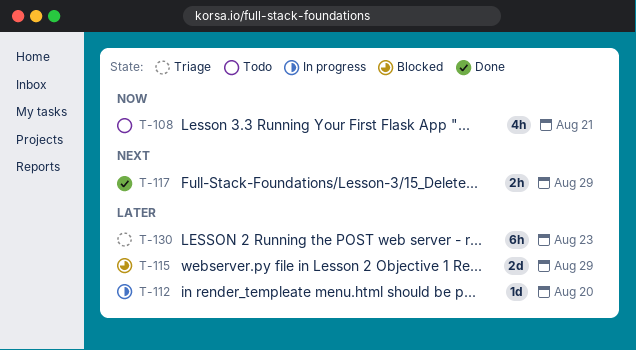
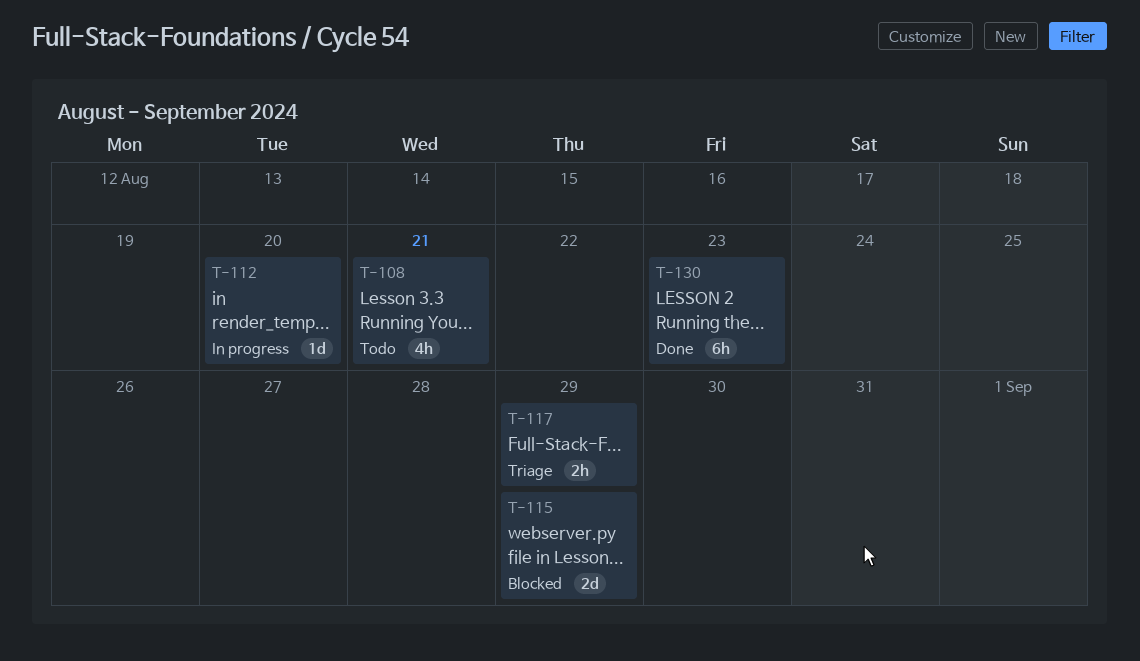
T-117, status: Done -> Triage
T-130, status: Triage -> Done

